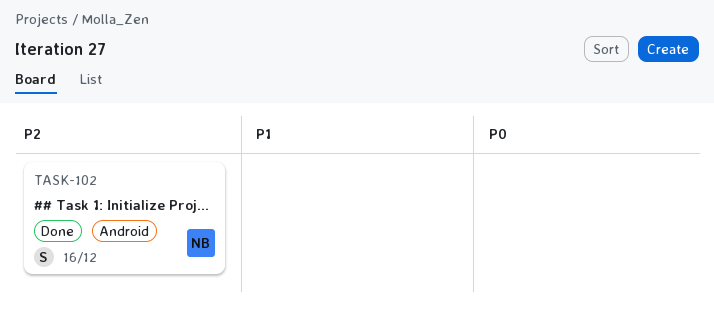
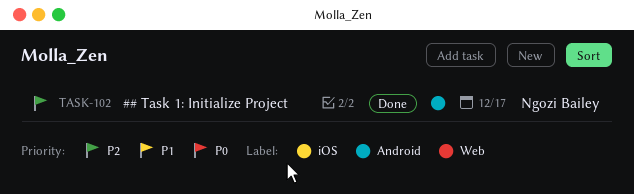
TASK-102, due: Dec 16 -> Dec 17

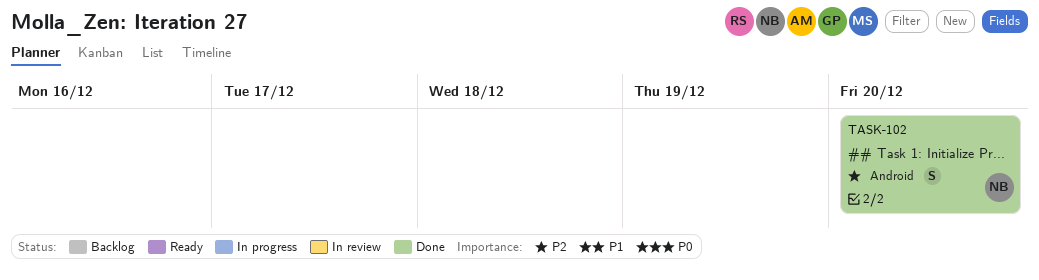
TASK-102, due: Dec 17 -> Dec 20

